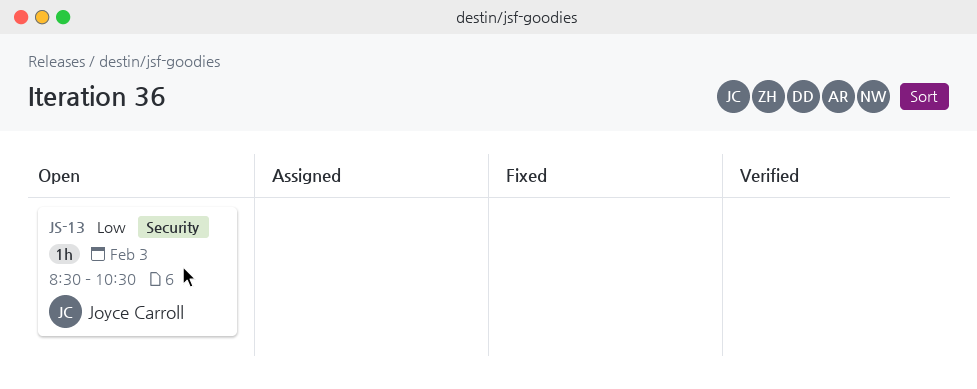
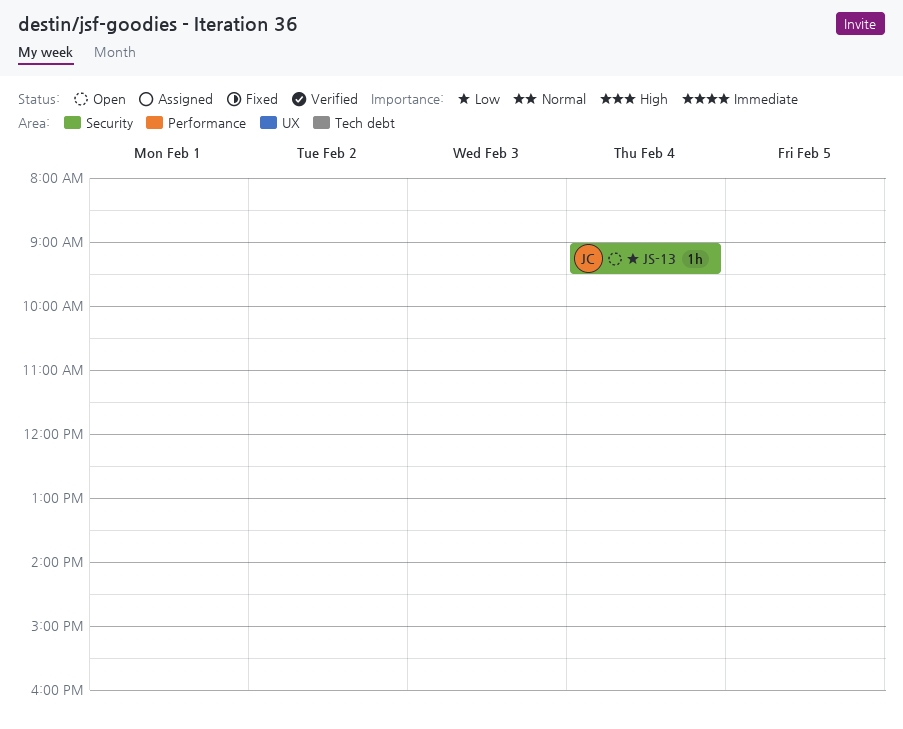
JS-13, day: Feb 3 -> Feb 4
JS-13, begins: 08:30 -> 09:00
JS-13, ends: 10:30 -> 09:30

